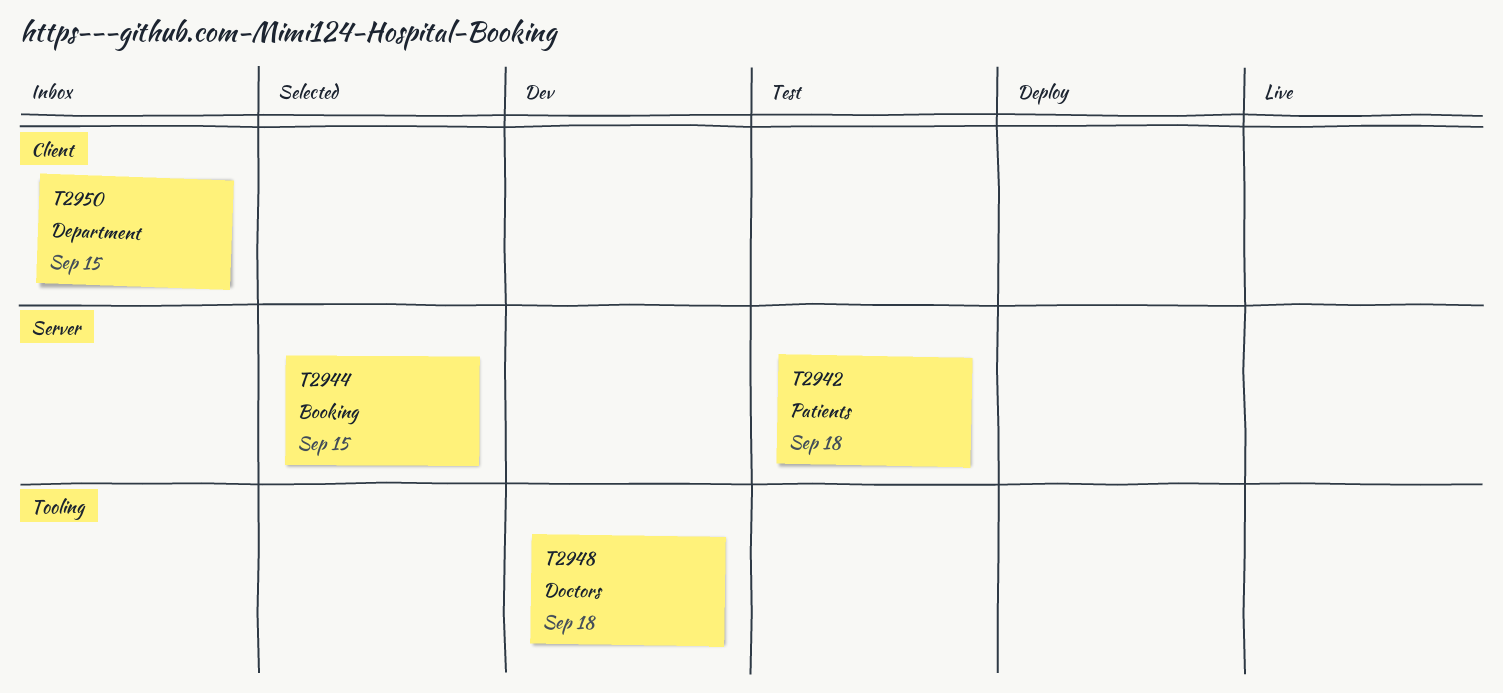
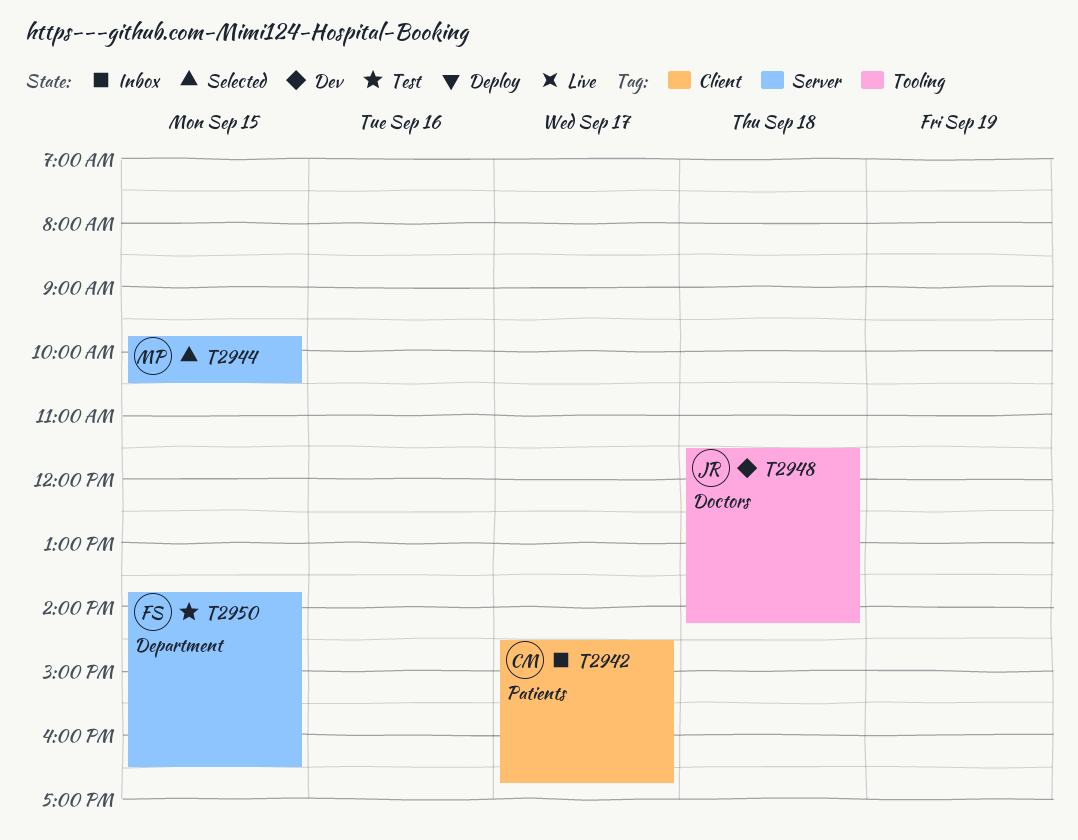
T2942, status: Test -> Inbox
T2942, label: Server -> Client
T2942, day: Sep 18 -> Sep 17
T2950, status: Inbox -> Test
T2950, label: Client -> Server

